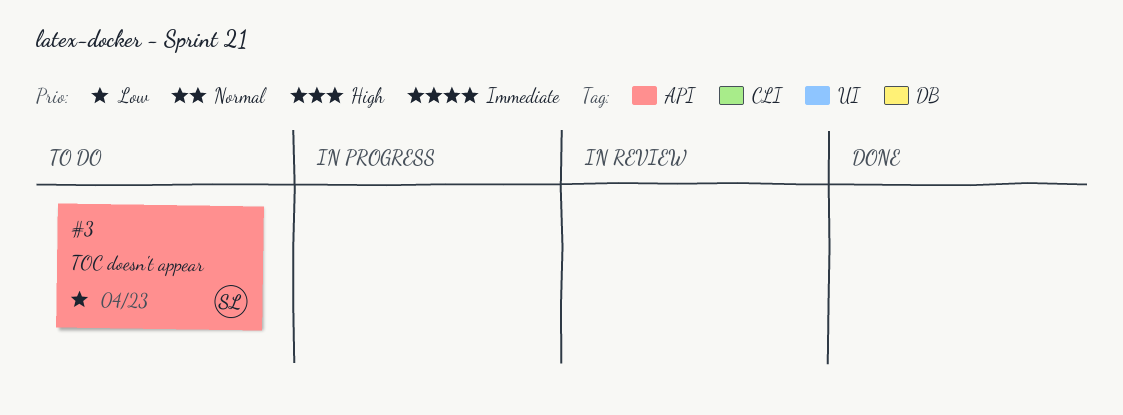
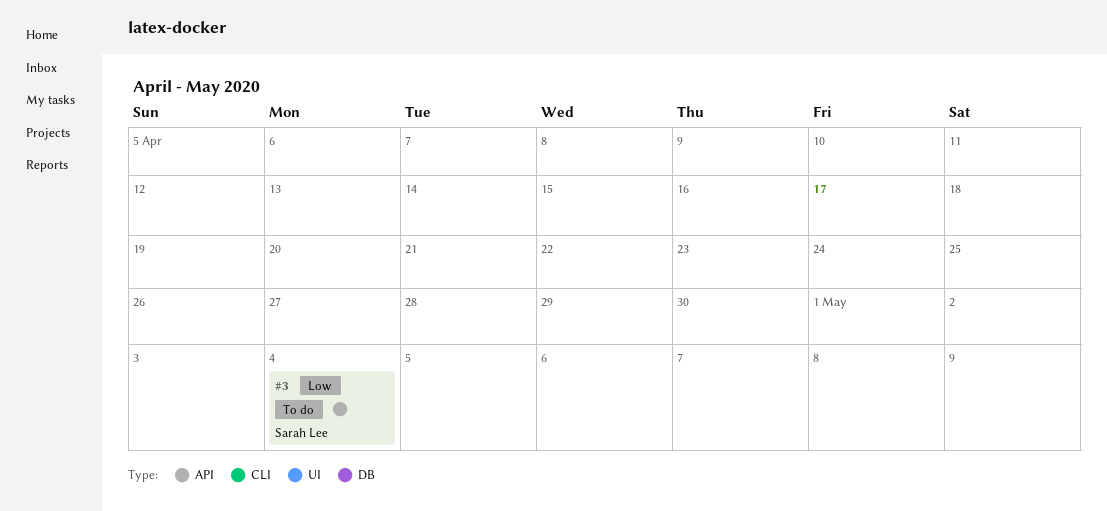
#3, due: Apr 23 -> May 4

